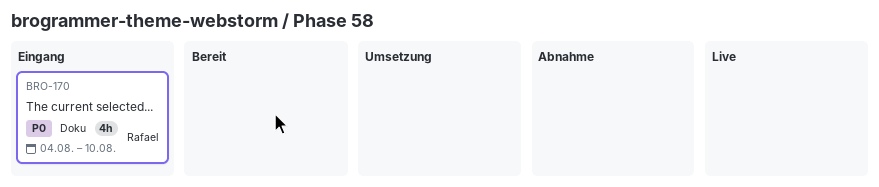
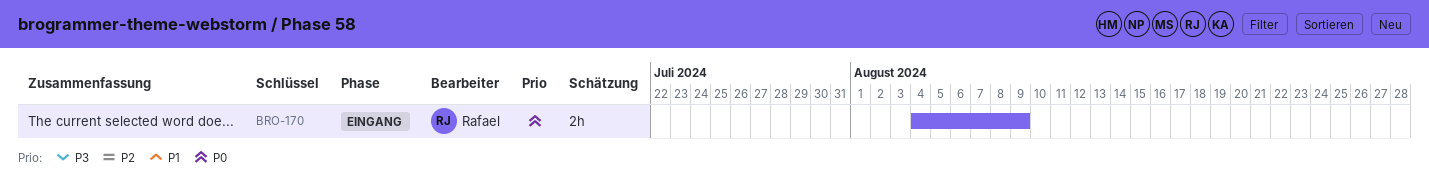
BRO-170, estimate: 4h -> 2h
BRO-170, due: Aug 10 -> Aug 9

